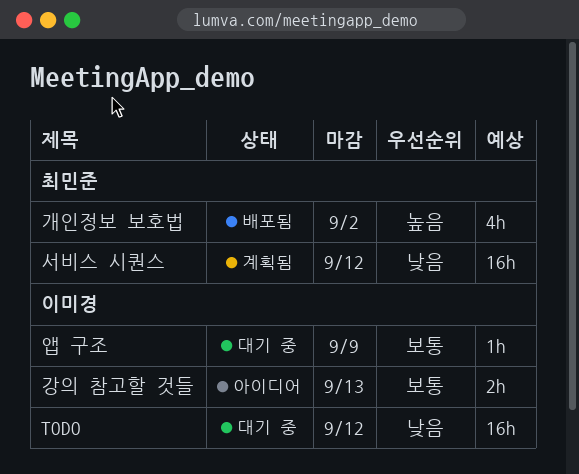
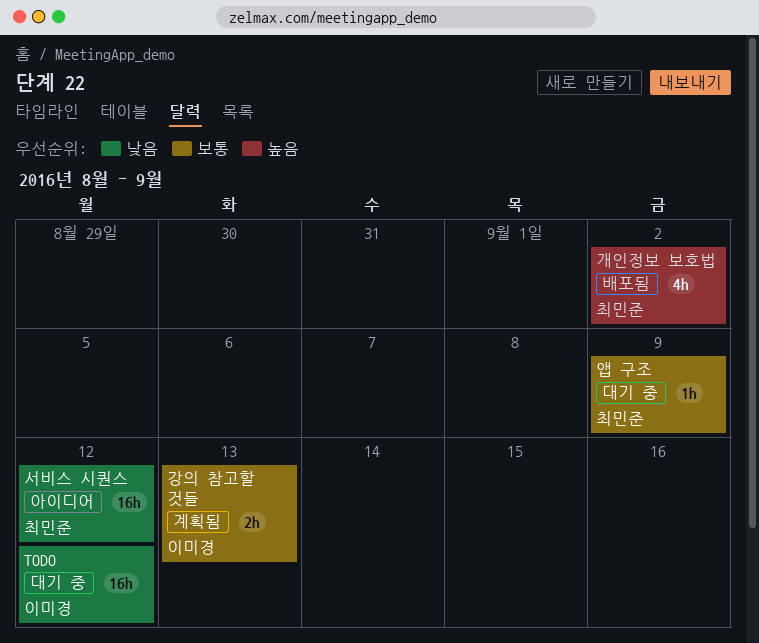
강의 참고할 것들, status: 아이디어 -> 계획됨
서비스 시퀀스, status: 계획됨 -> 아이디어
앱 구조, owner: 이미경 -> 최민준

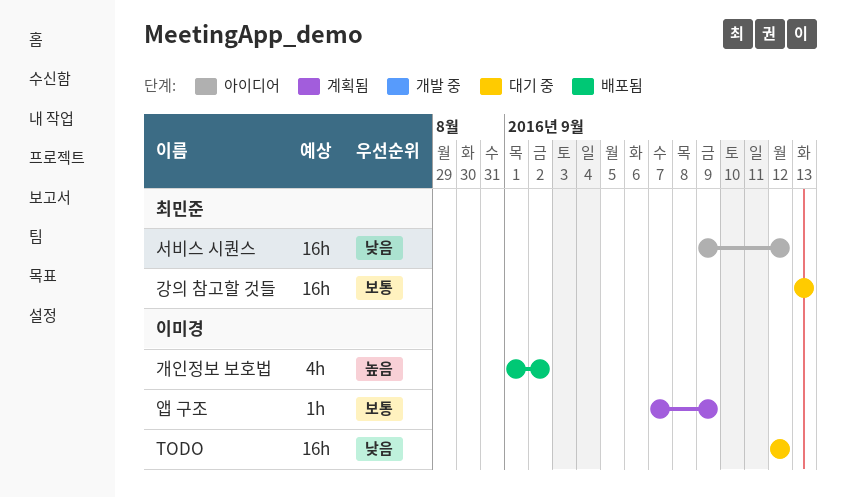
강의 참고할 것들, status: 계획됨 -> 대기 중
강의 참고할 것들, owner: 이미경 -> 최민준
강의 참고할 것들, estimate: 2h -> 16h
개인정보 보호법, owner: 최민준 -> 이미경
앱 구조, status: 대기 중 -> 계획됨
앱 구조, owner: 최민준 -> 이미경

